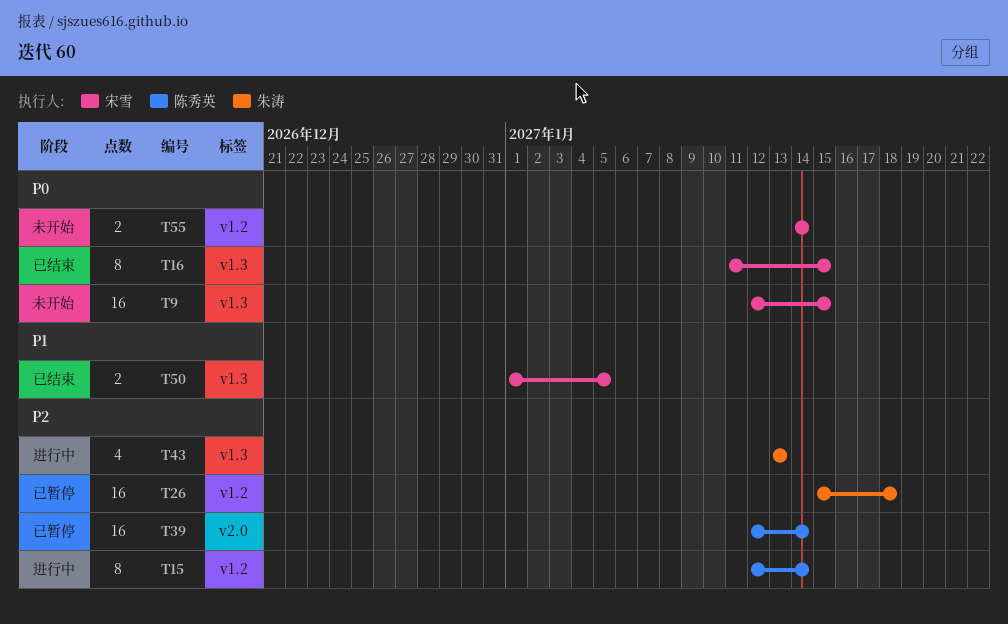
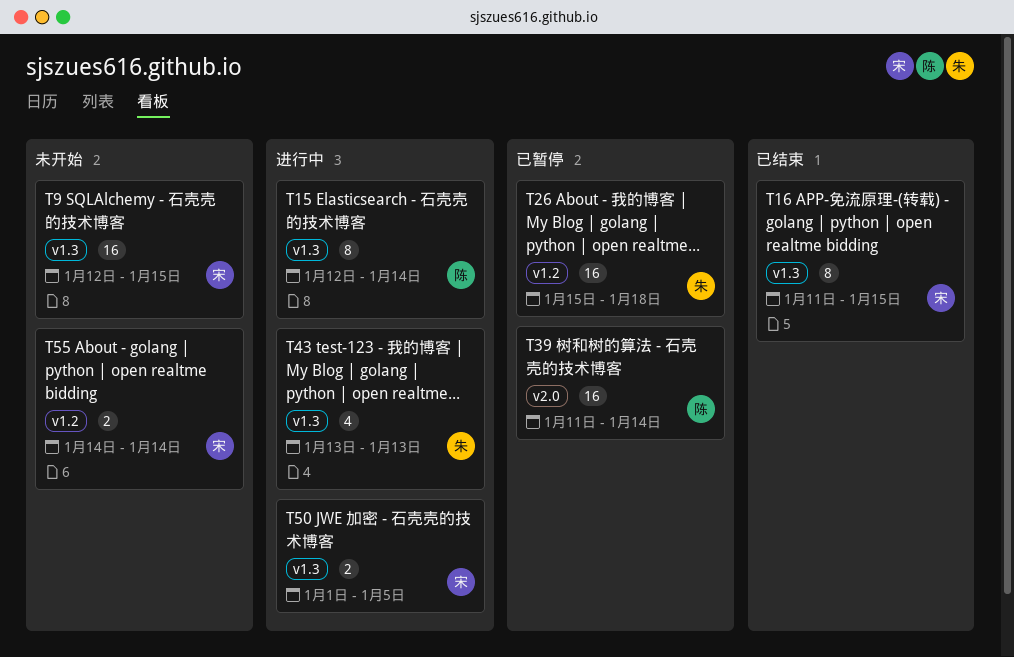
T15, label: v1.2 -> v1.3
T39, start: Jan 12 -> Jan 11
T50, status: 已结束 -> 进行中

